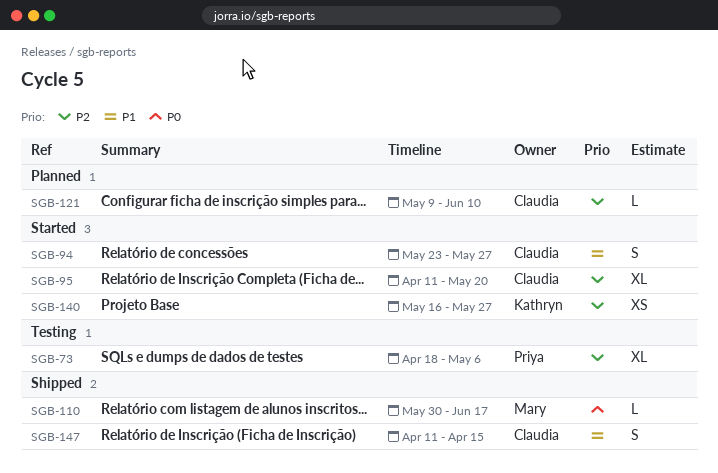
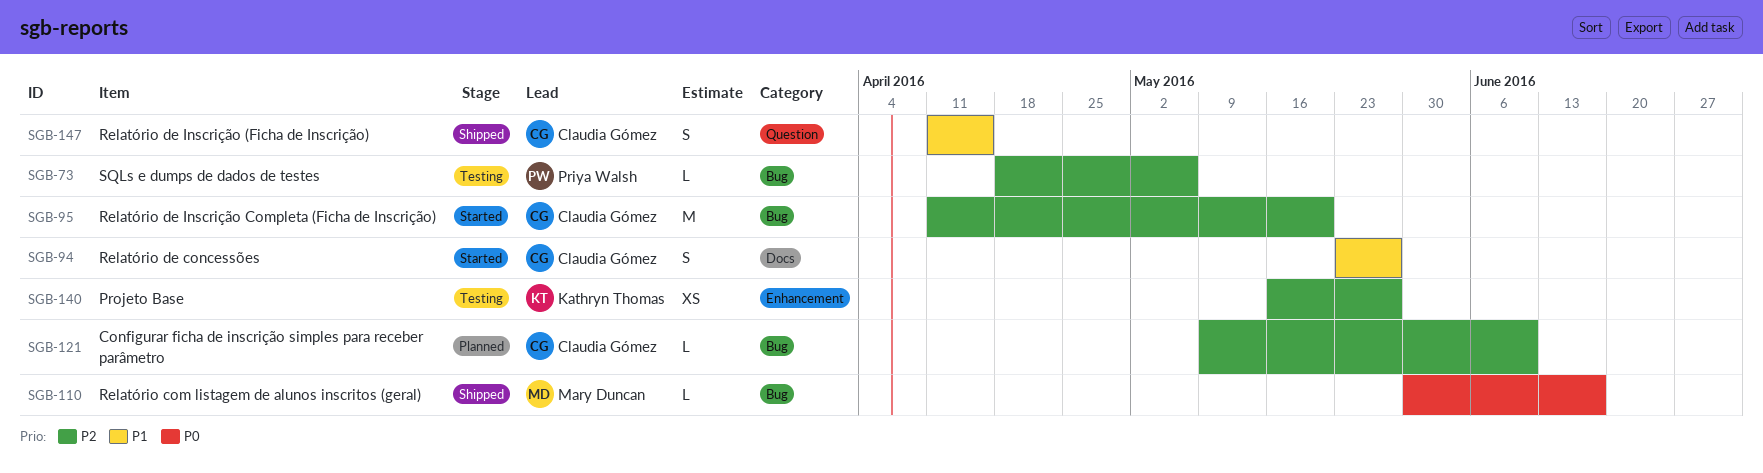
SGB-73, estimate: XL -> L
SGB-95, estimate: XL -> M
SGB-140, status: Started -> Testing

